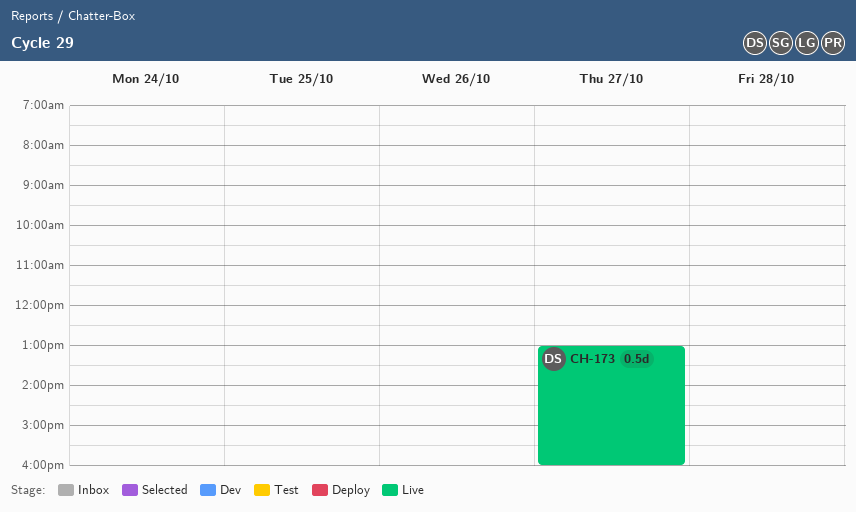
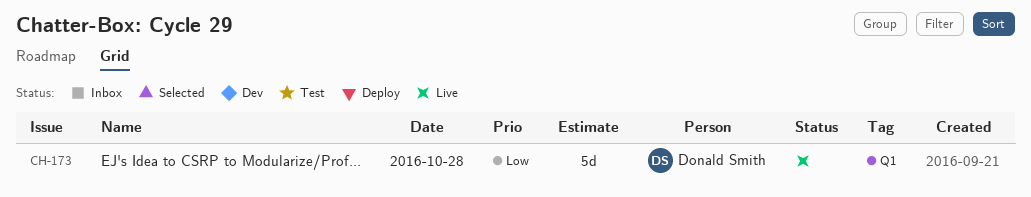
CH-173, estimate: 0.5d -> 5d
CH-173, day: Oct 27 -> Oct 28

